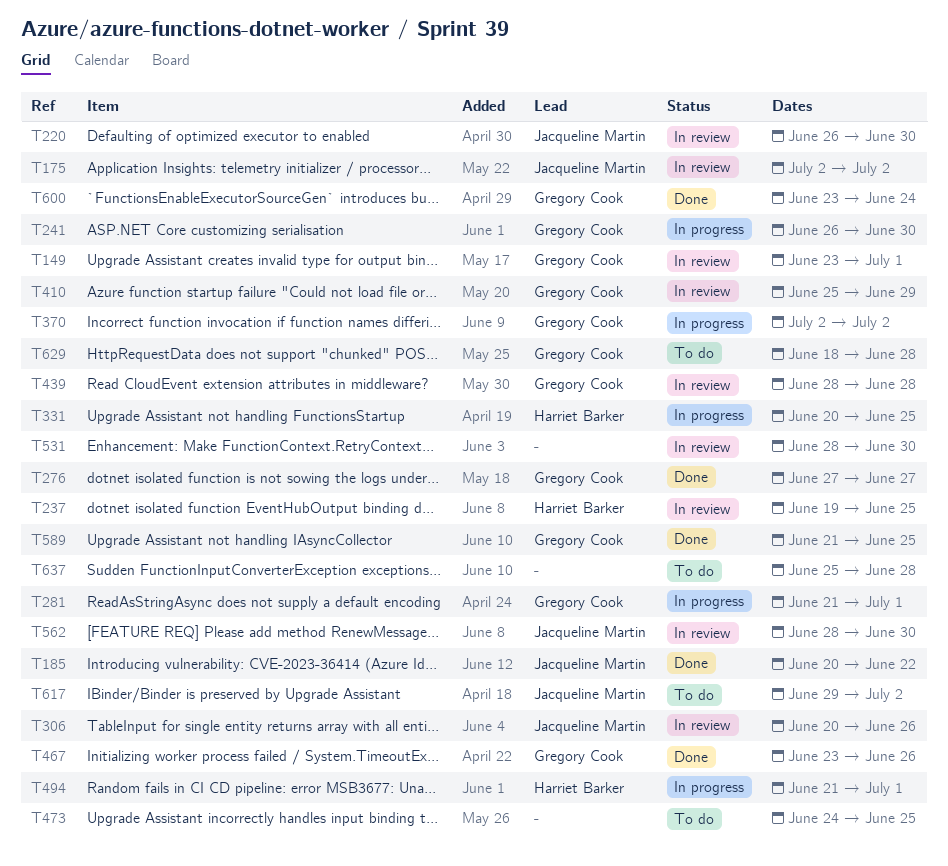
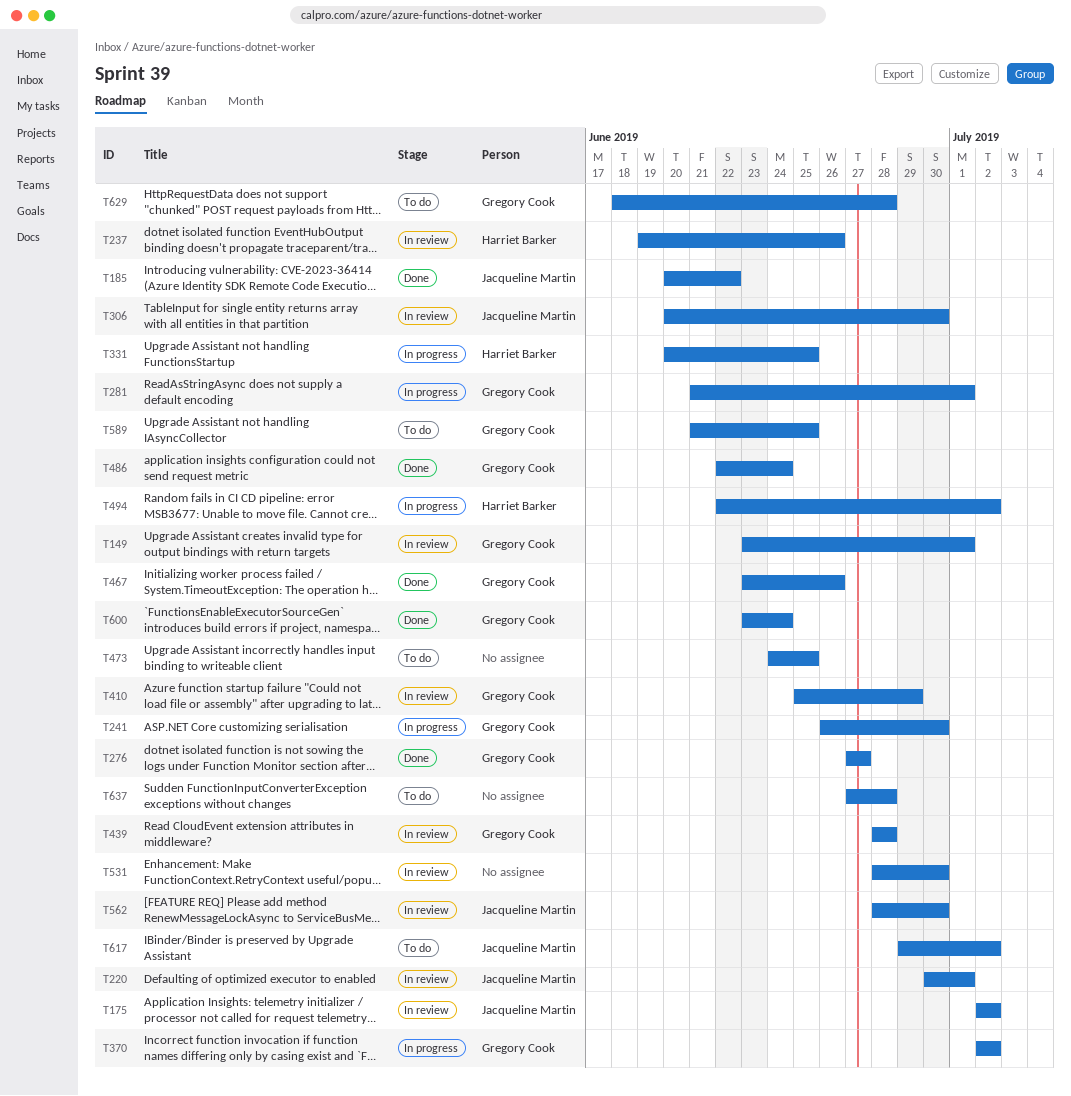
T220, start: Jun 26 -> Jun 30
T220, due: Jun 30 -> Jul 1
T237, due: Jun 25 -> Jun 26
T306, due: Jun 26 -> Jun 30
T486: none -> present
T494, start: Jun 21 -> Jun 22
T494, due: Jul 1 -> Jul 2
T589, status: Done -> To do
T637, start: Jun 25 -> Jun 27

